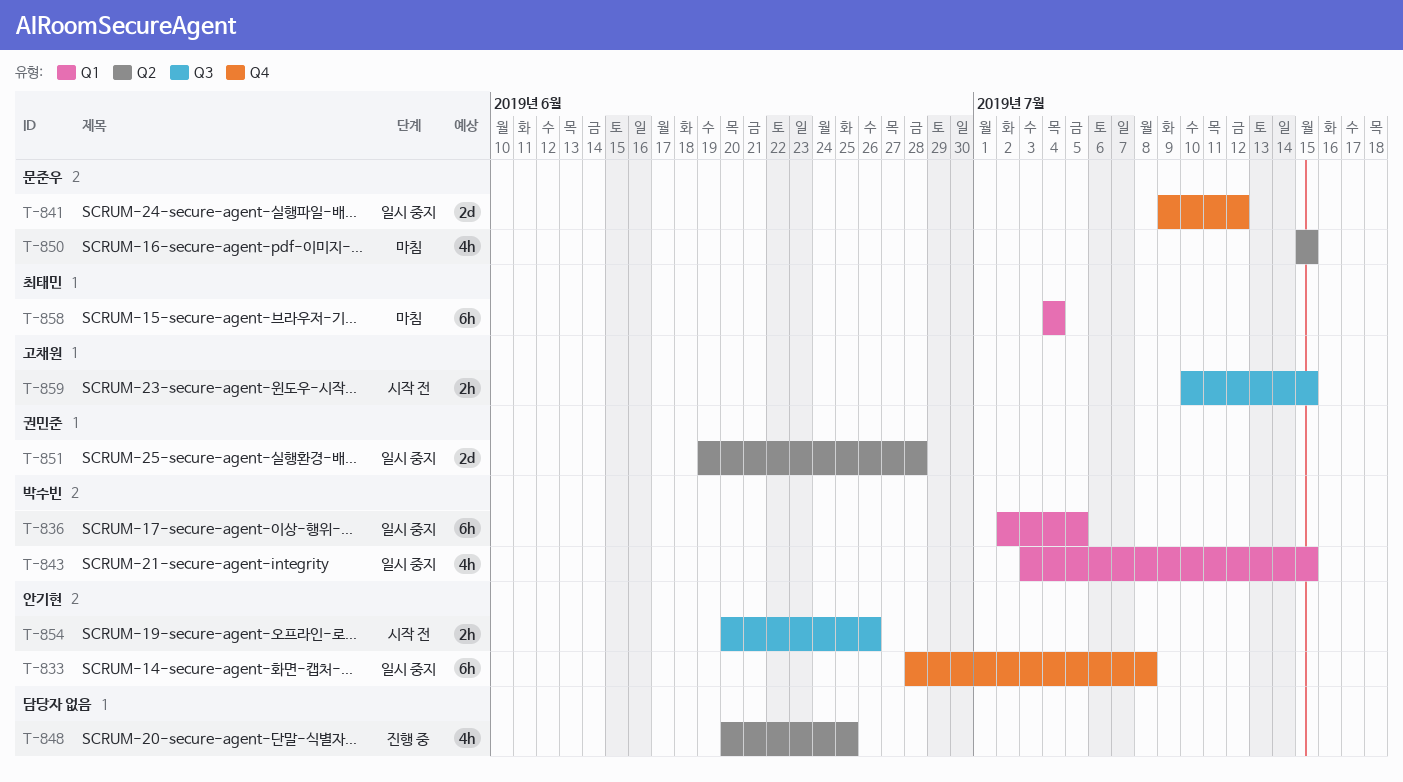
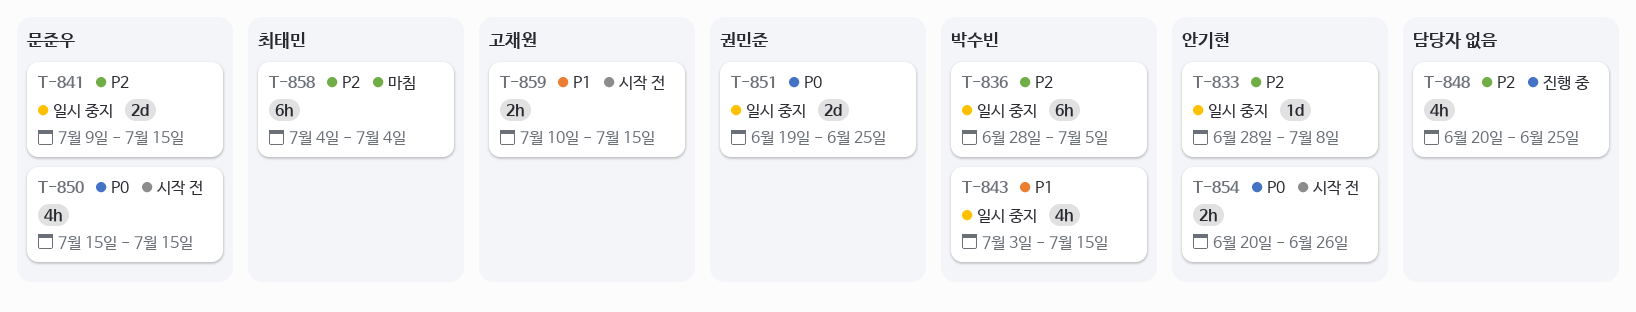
T-833, estimate: 6h -> 1d
T-836, start: Jul 2 -> Jun 28
T-841, due: Jul 12 -> Jul 15
T-850, status: 마침 -> 시작 전
T-851, due: Jun 28 -> Jun 25

